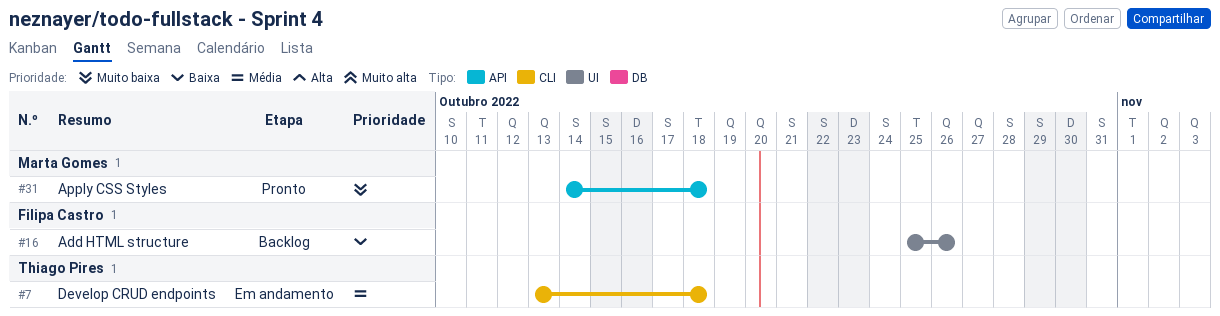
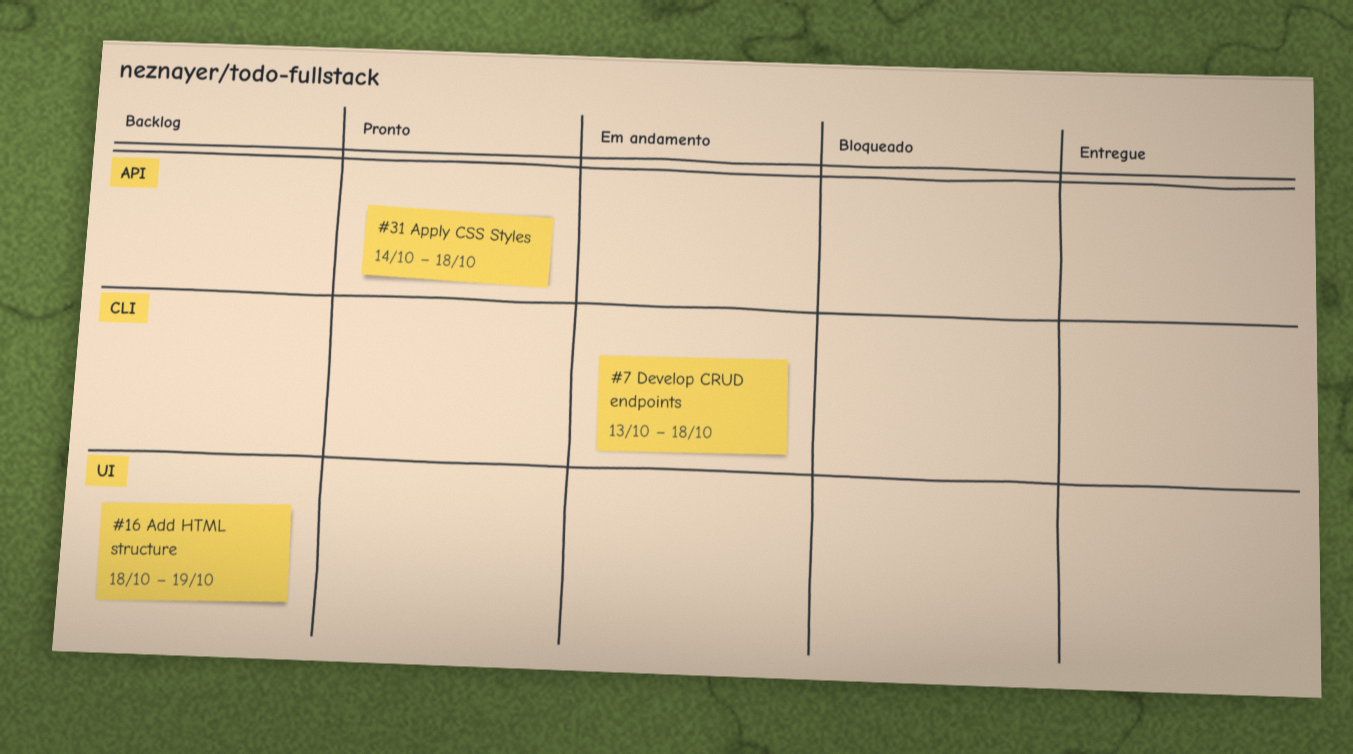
#16, start: Oct 25 -> Oct 18
#16, due: Oct 26 -> Oct 19

